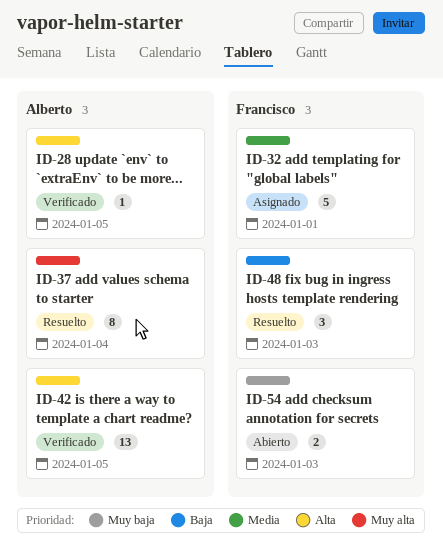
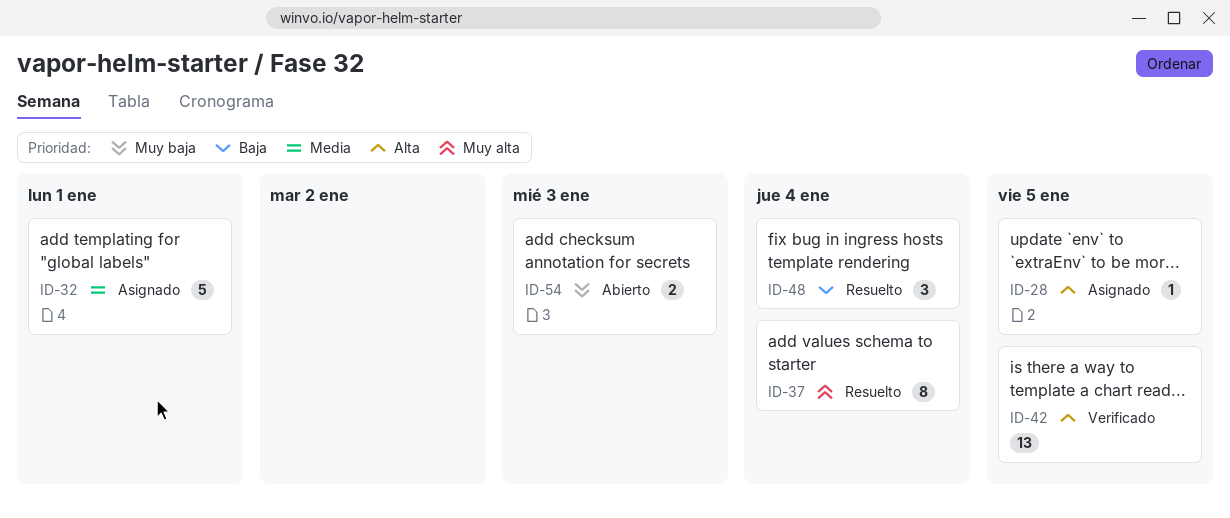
ID-28, status: Verificado -> Asignado
ID-48, due: Jan 3 -> Jan 4

